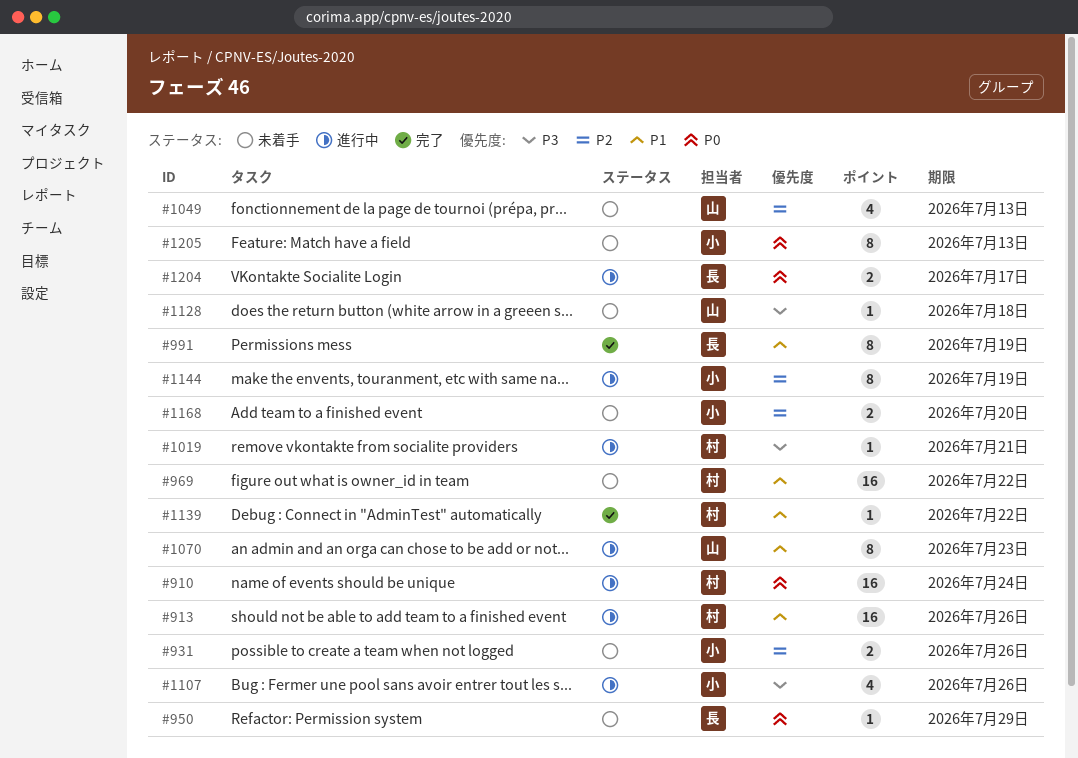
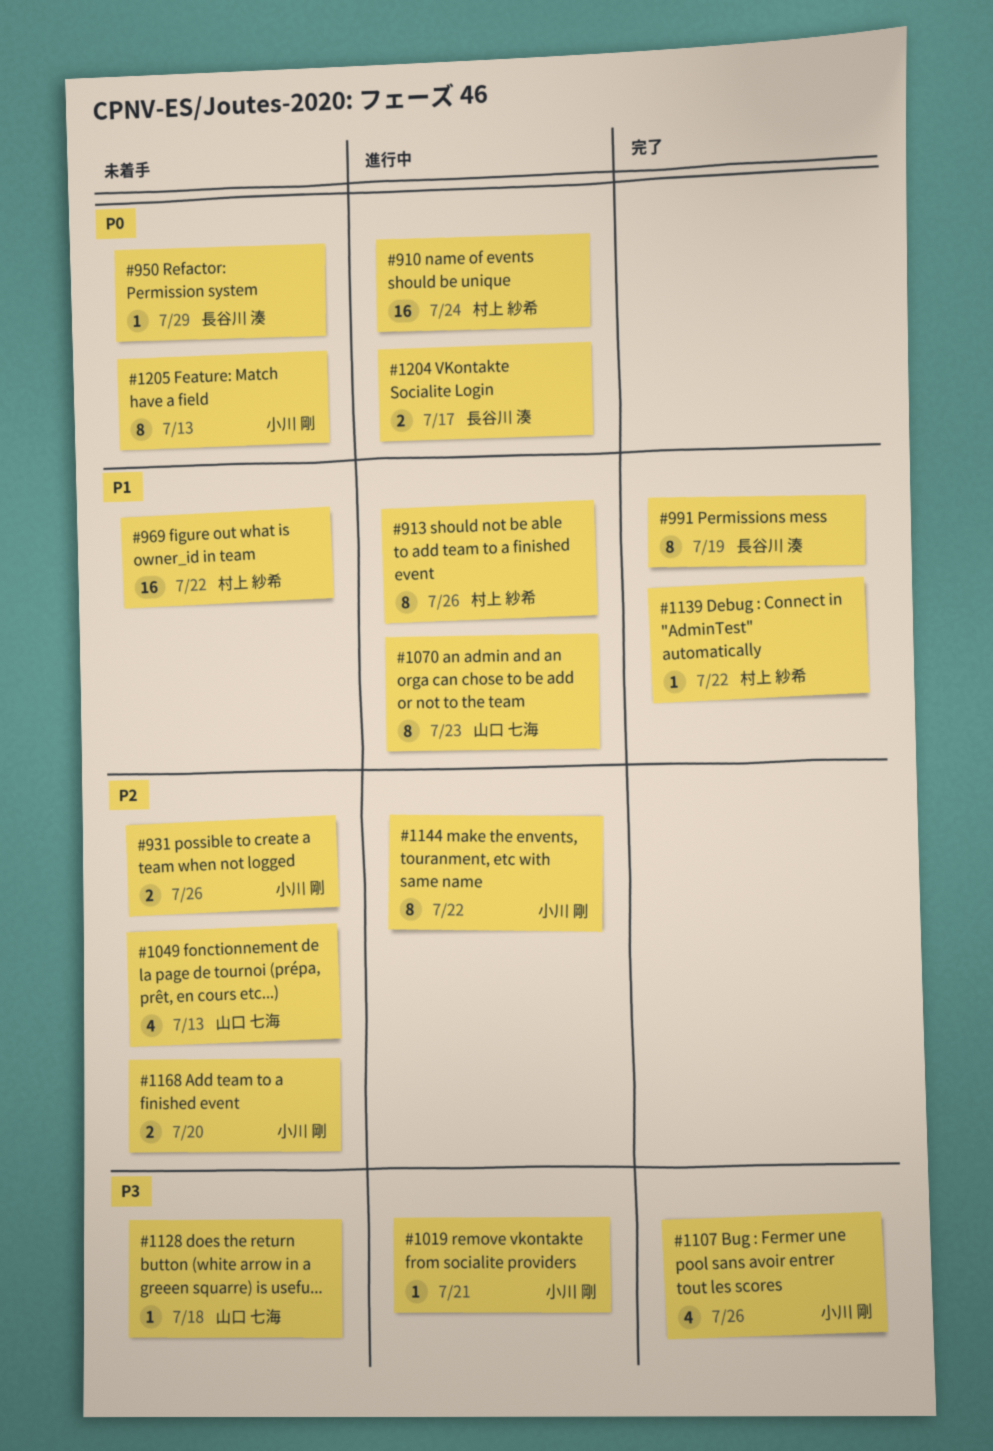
#913, estimate: 16 -> 8
#1019, owner: 村上 紗希 -> 小川 剛
#1107, status: 進行中 -> 完了
#1144, due: Jul 19 -> Jul 22

